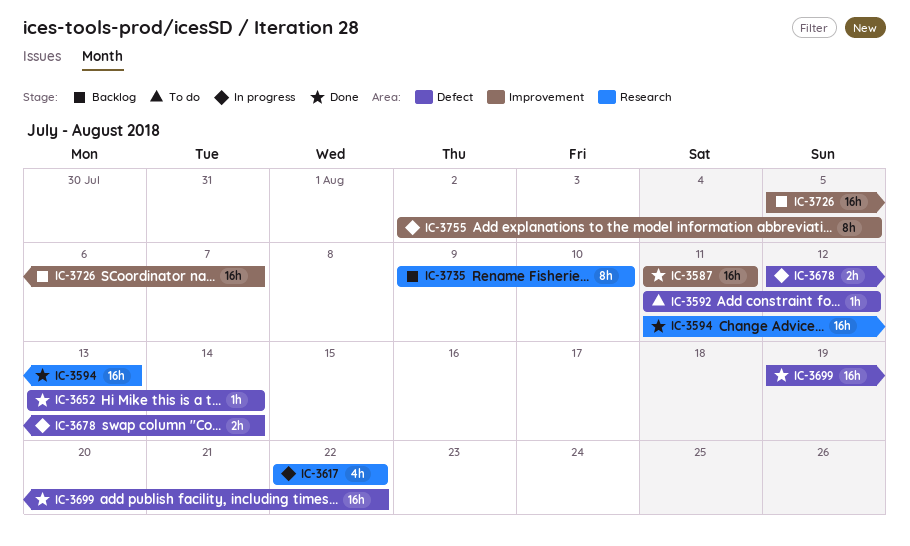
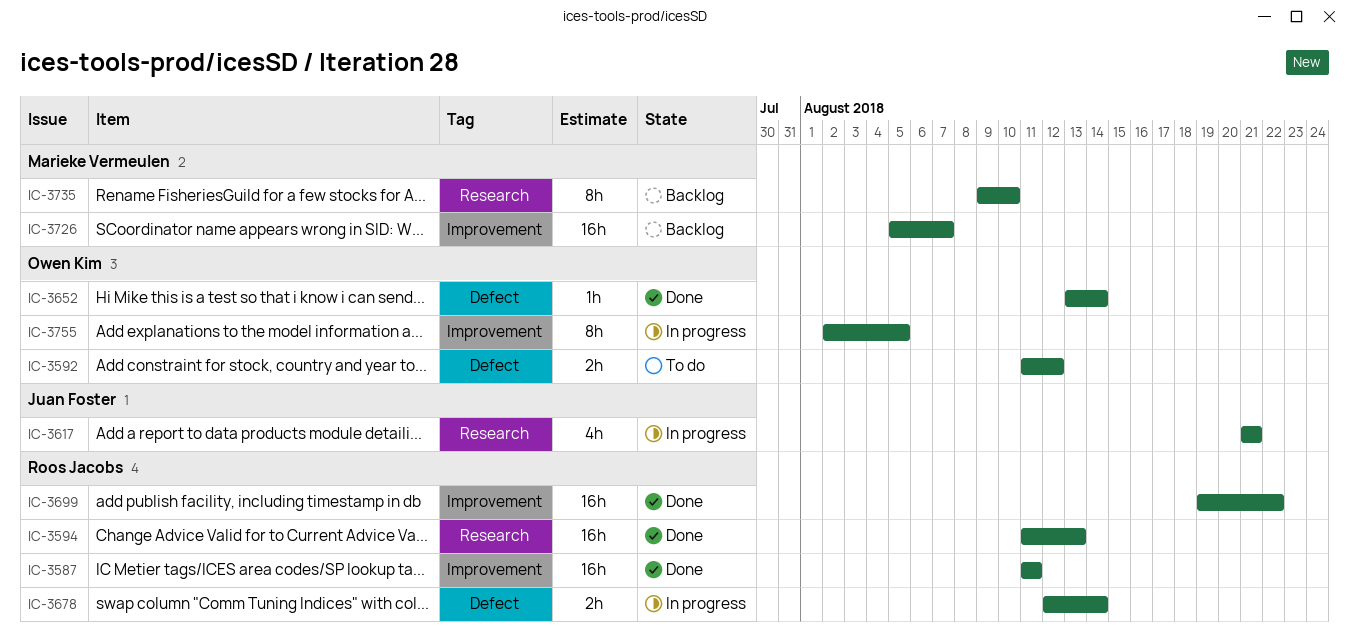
IC-3592, estimate: 1h -> 2h
IC-3617, start: Aug 22 -> Aug 21
IC-3617, due: Aug 22 -> Aug 21
IC-3699, label: Defect -> Improvement

